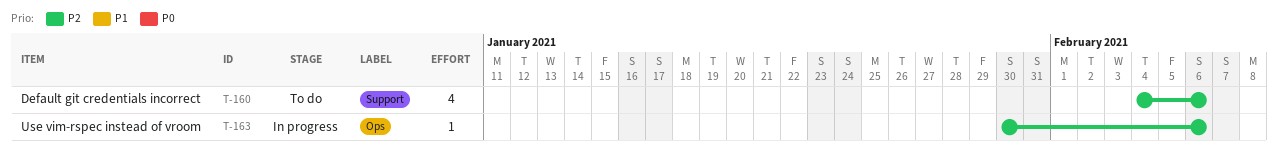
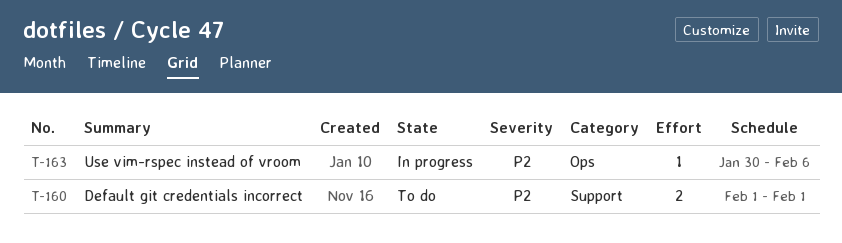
T-160, estimate: 4 -> 2
T-160, start: Feb 4 -> Feb 1
T-160, due: Feb 6 -> Feb 1

